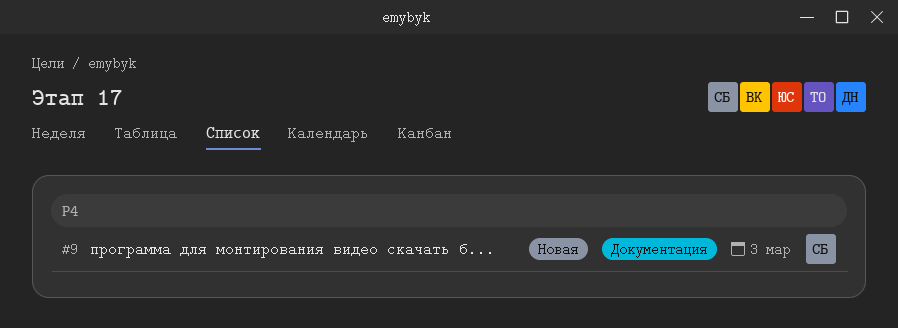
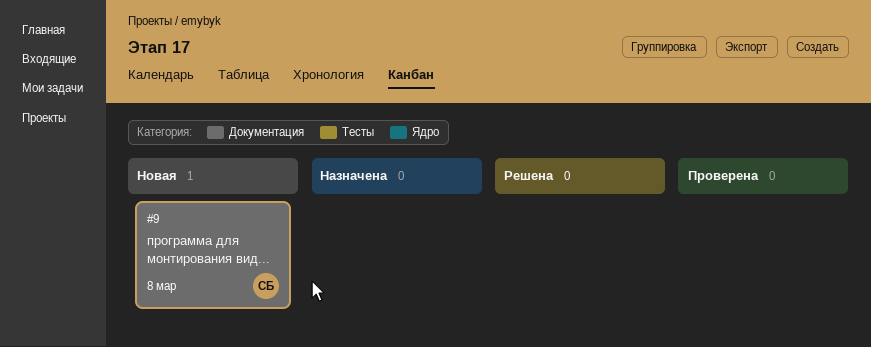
#9, due: Mar 3 -> Mar 8

